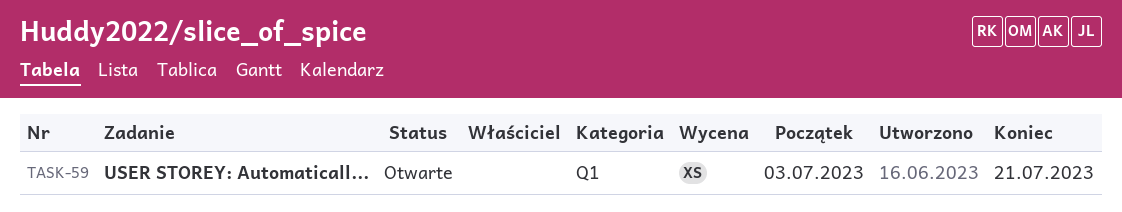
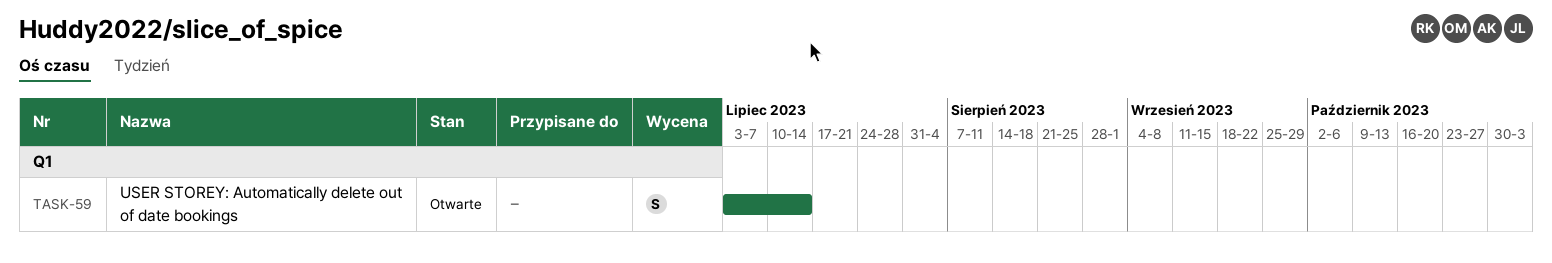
TASK-59, estimate: XS -> S
TASK-59, due: Jul 21 -> Jul 14

